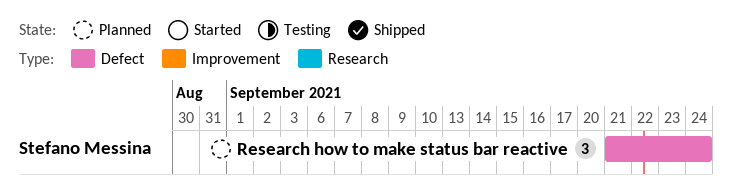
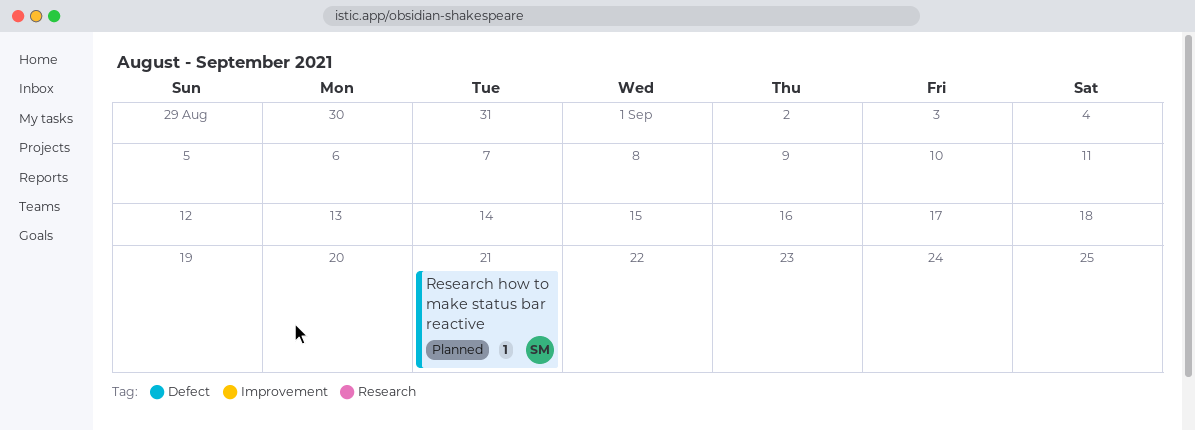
Research how to make status bar reactive, estimate: 3 -> 1
Research how to make status bar reactive, due: Sep 24 -> Sep 21

